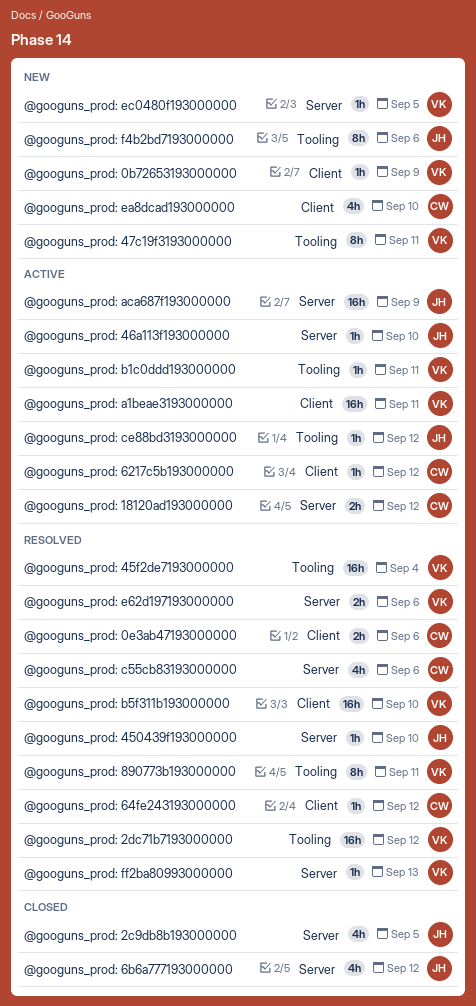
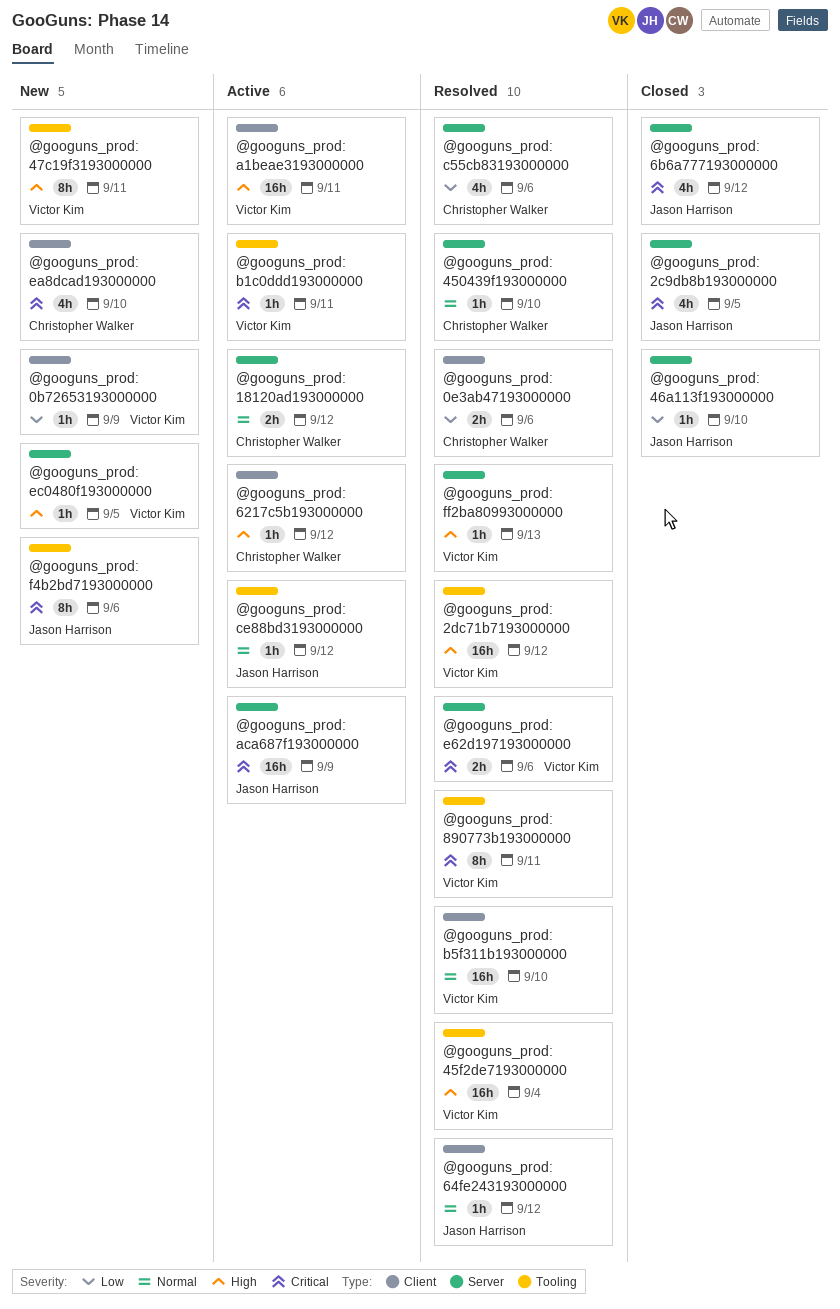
@googuns_prod: 450439f193000000, owner: Jason Harrison -> Christopher Walker
@googuns_prod: 46a113f193000000, status: Active -> Closed
@googuns_prod: 64fe243193000000, owner: Christopher Walker -> Jason Harrison

